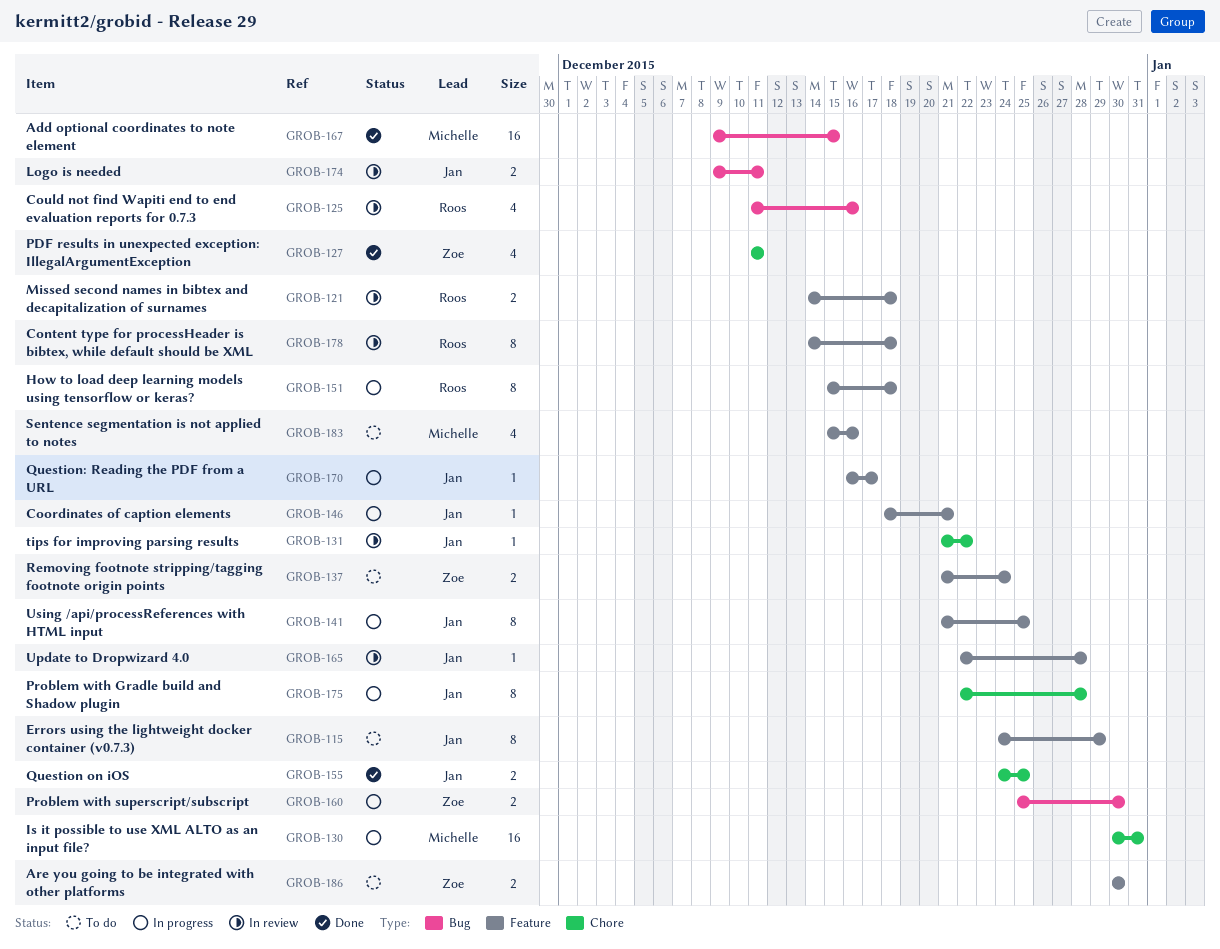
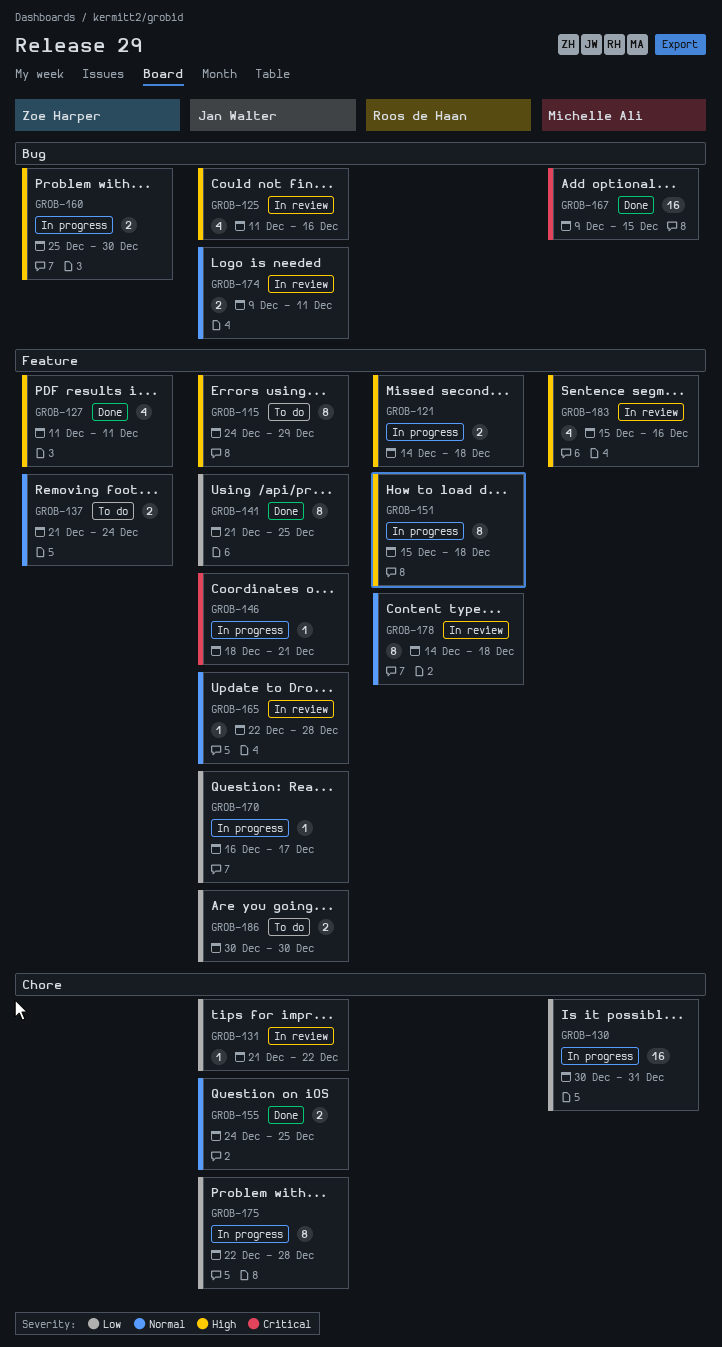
GROB-121, status: In review -> In progress
GROB-125, owner: Roos de Haan -> Jan Walter
GROB-127, label: Chore -> Feature
GROB-141, status: In progress -> Done
GROB-183, status: To do -> In review
GROB-186, owner: Zoe Harper -> Jan Walter

